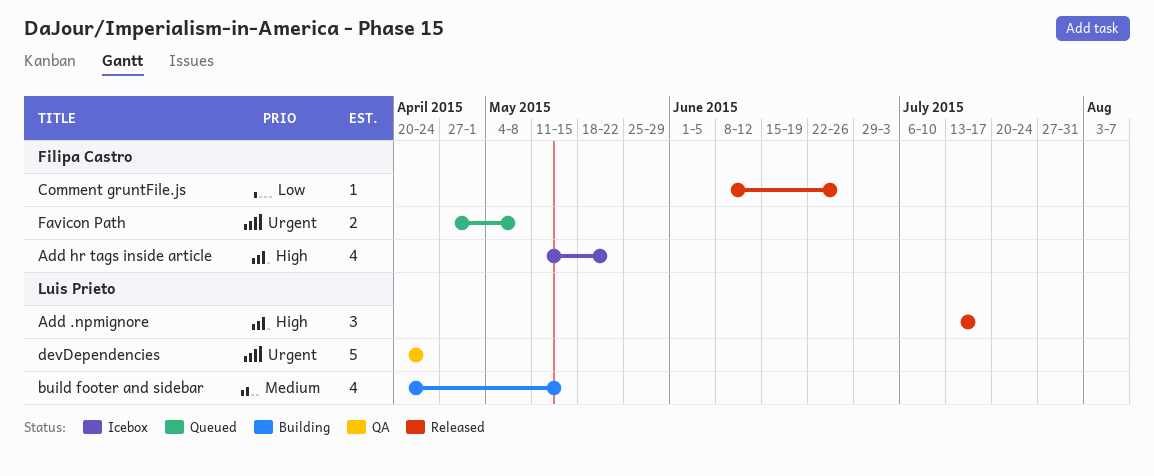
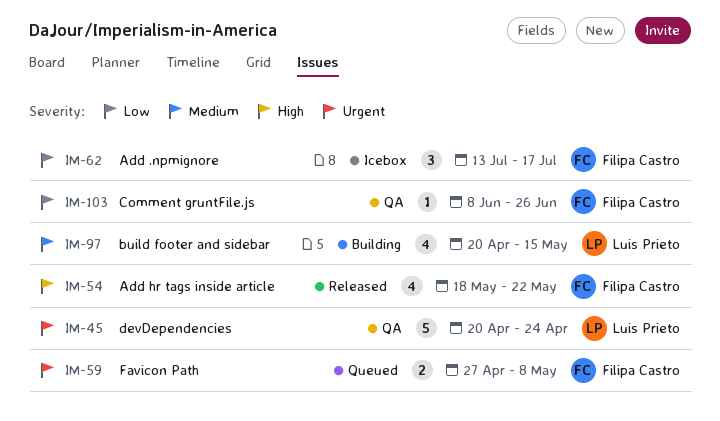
Add .npmignore, status: Released -> Icebox
Add .npmignore, owner: Luis Prieto -> Filipa Castro
Add .npmignore, priority: High -> Low
Add hr tags inside article, status: Icebox -> Released
Add hr tags inside article, start: May 11 -> May 18
Comment gruntFile.js, status: Released -> QA

